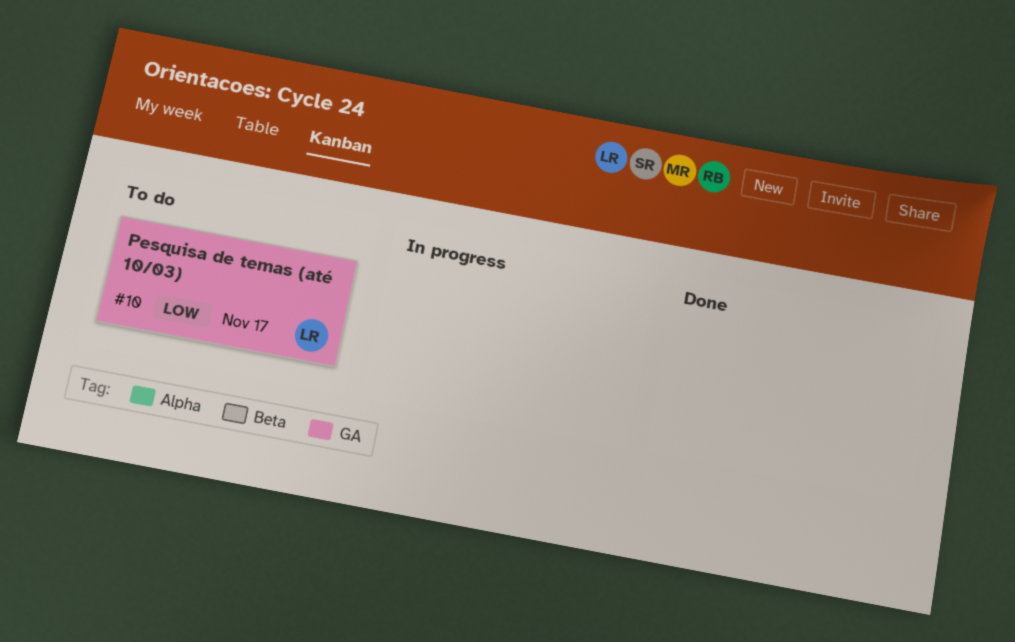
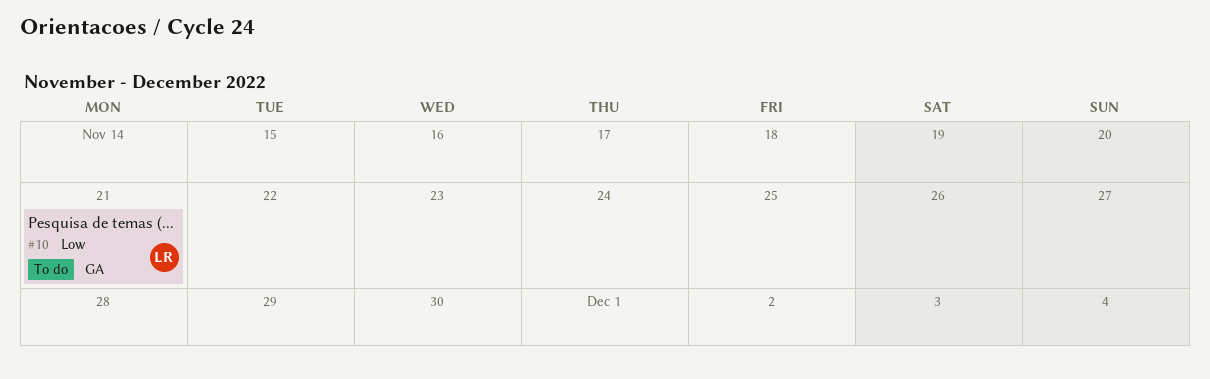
#10, due: Nov 17 -> Nov 21

